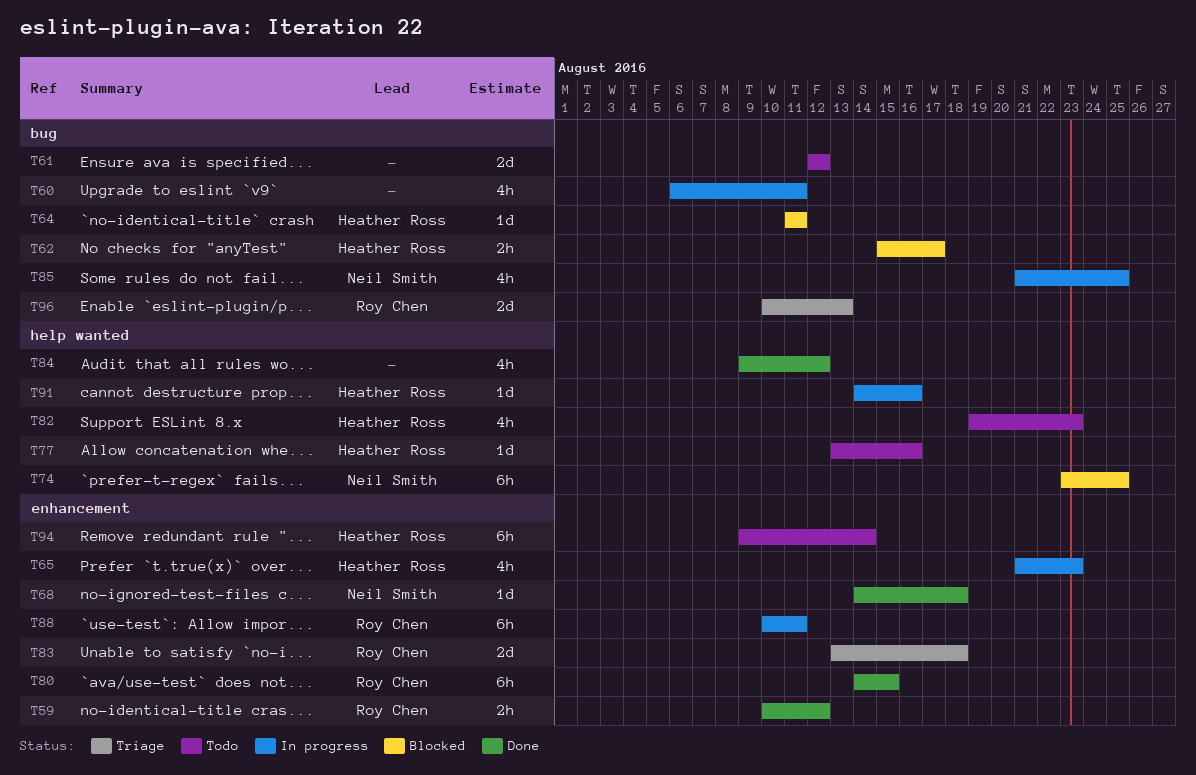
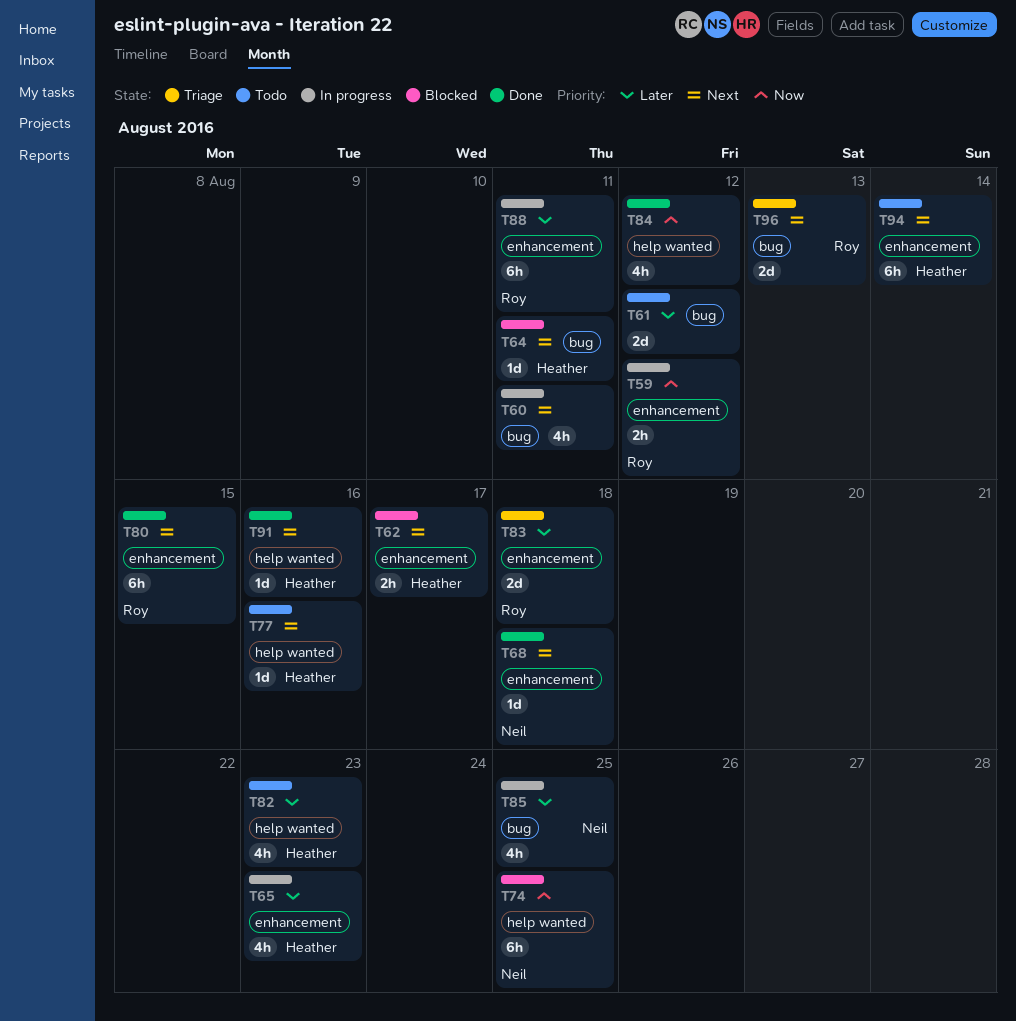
T59, status: Done -> In progress
T62, label: bug -> enhancement
T91, status: In progress -> Done

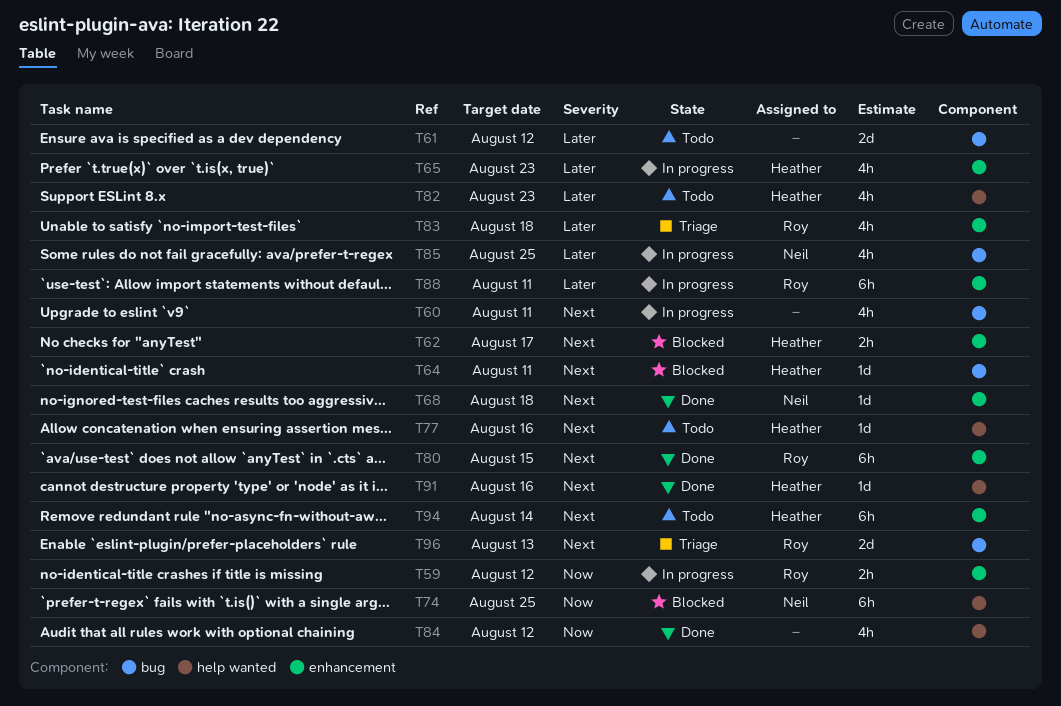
T83, estimate: 2d -> 4h

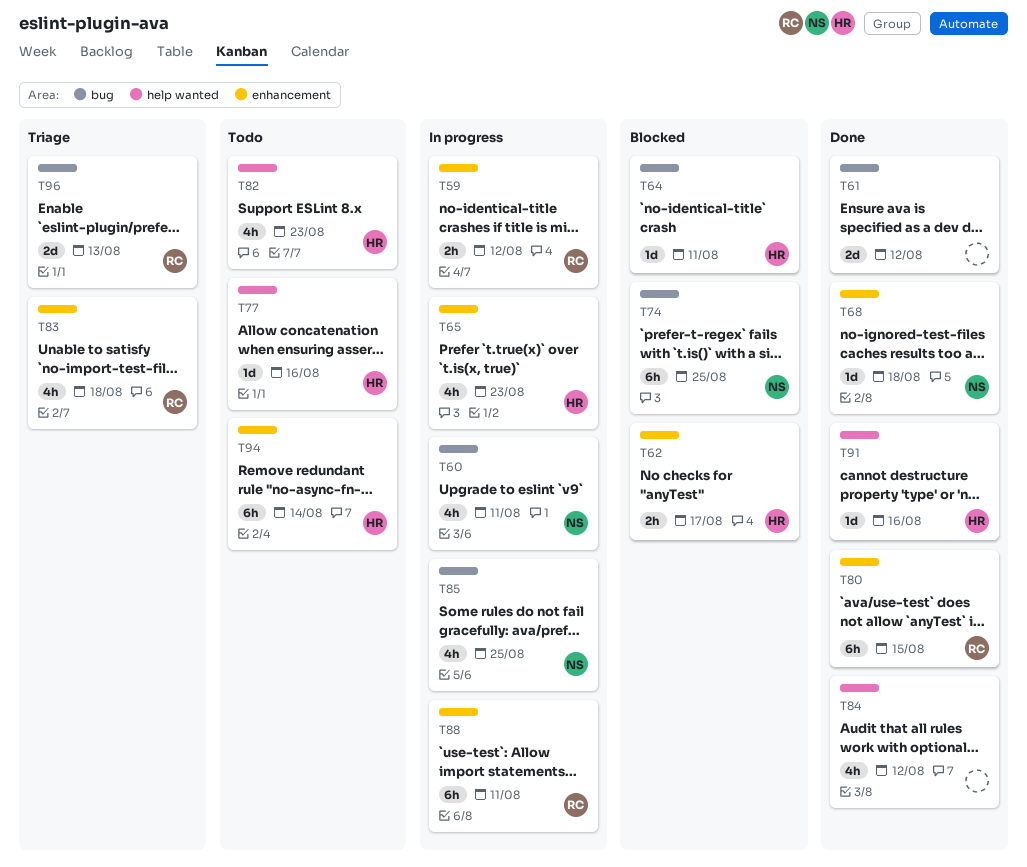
T60, owner: none -> Neil
T61, status: Todo -> Done
T74, label: help wanted -> bug

